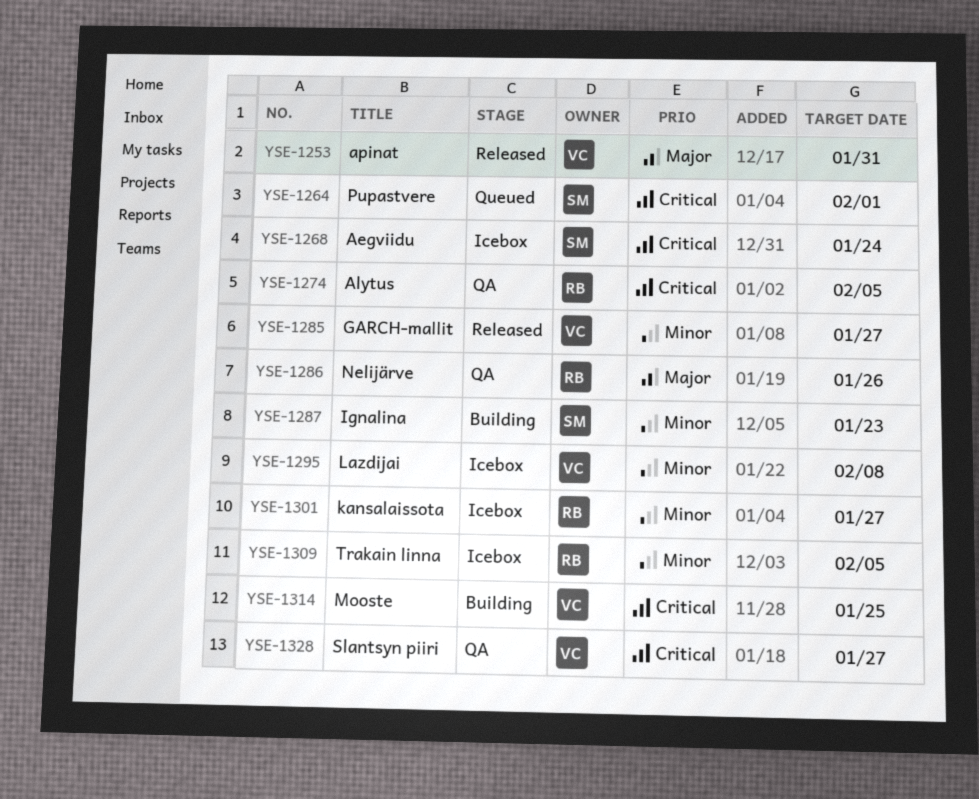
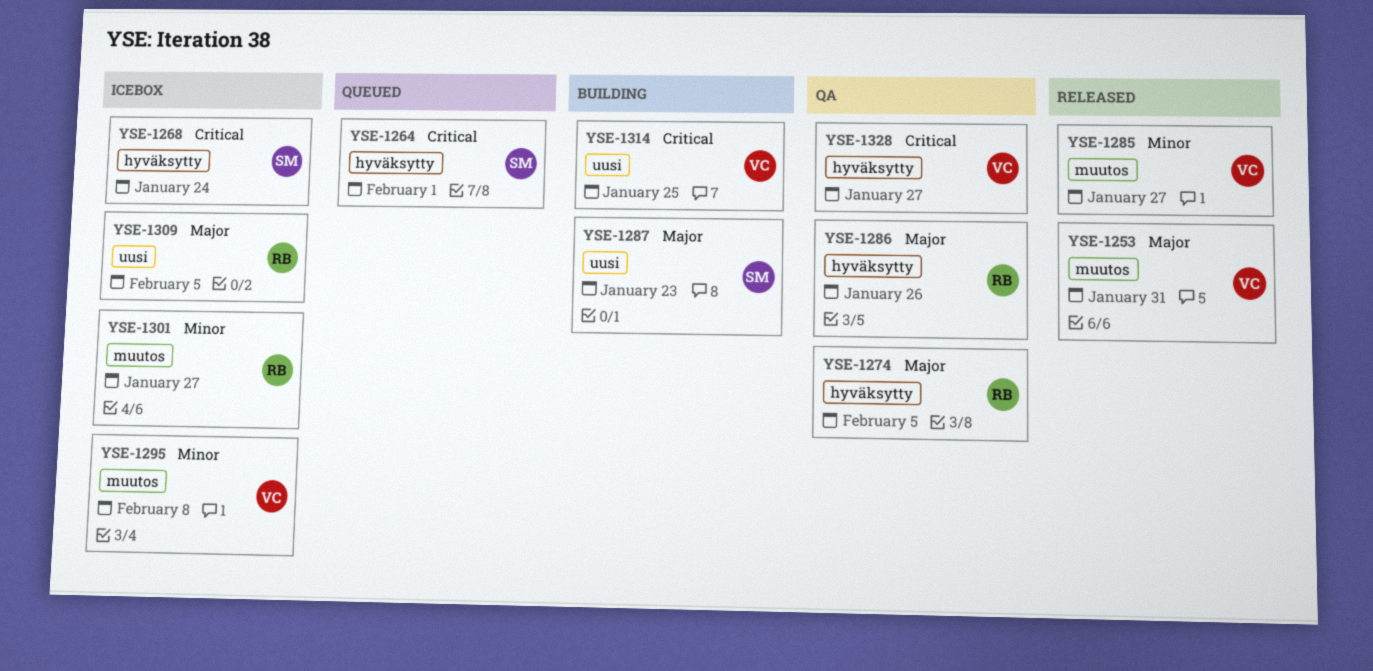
YSE-1274, priority: Critical -> Major
YSE-1287, priority: Minor -> Major
YSE-1309, priority: Minor -> Major

